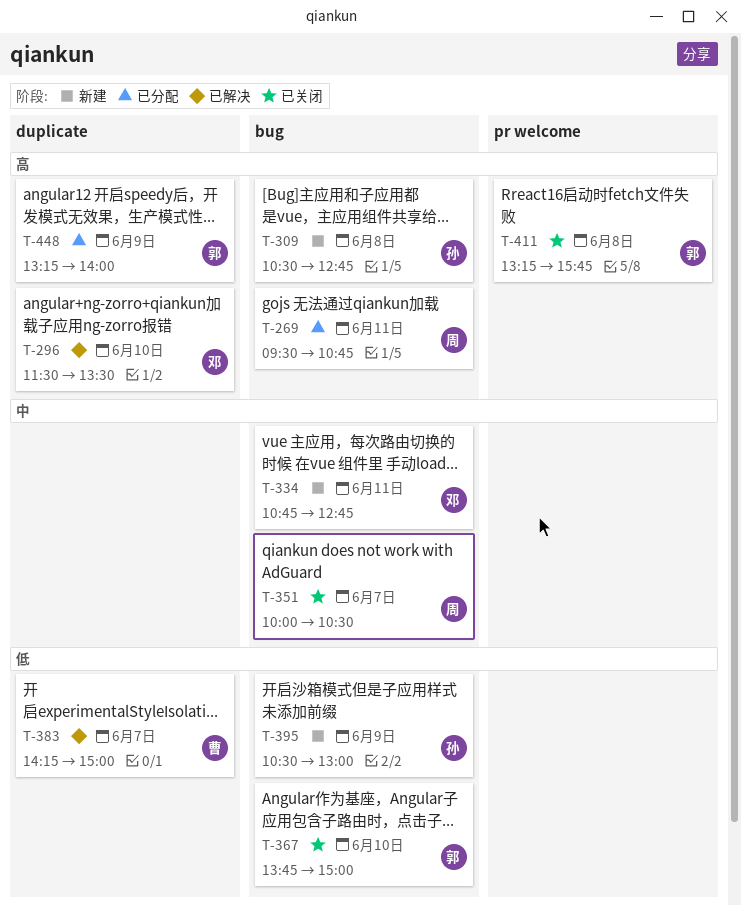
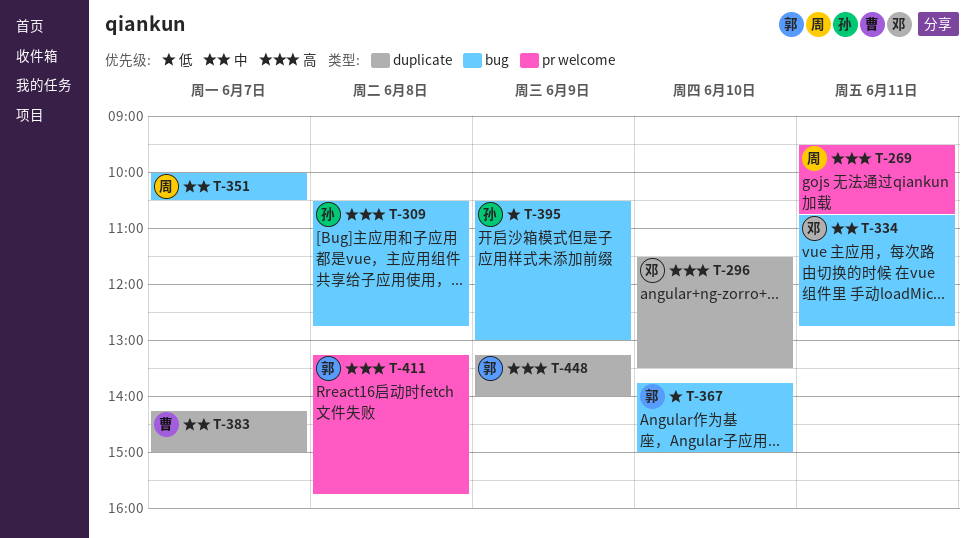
T-269, label: bug -> pr welcome
T-383, priority: 低 -> 中

